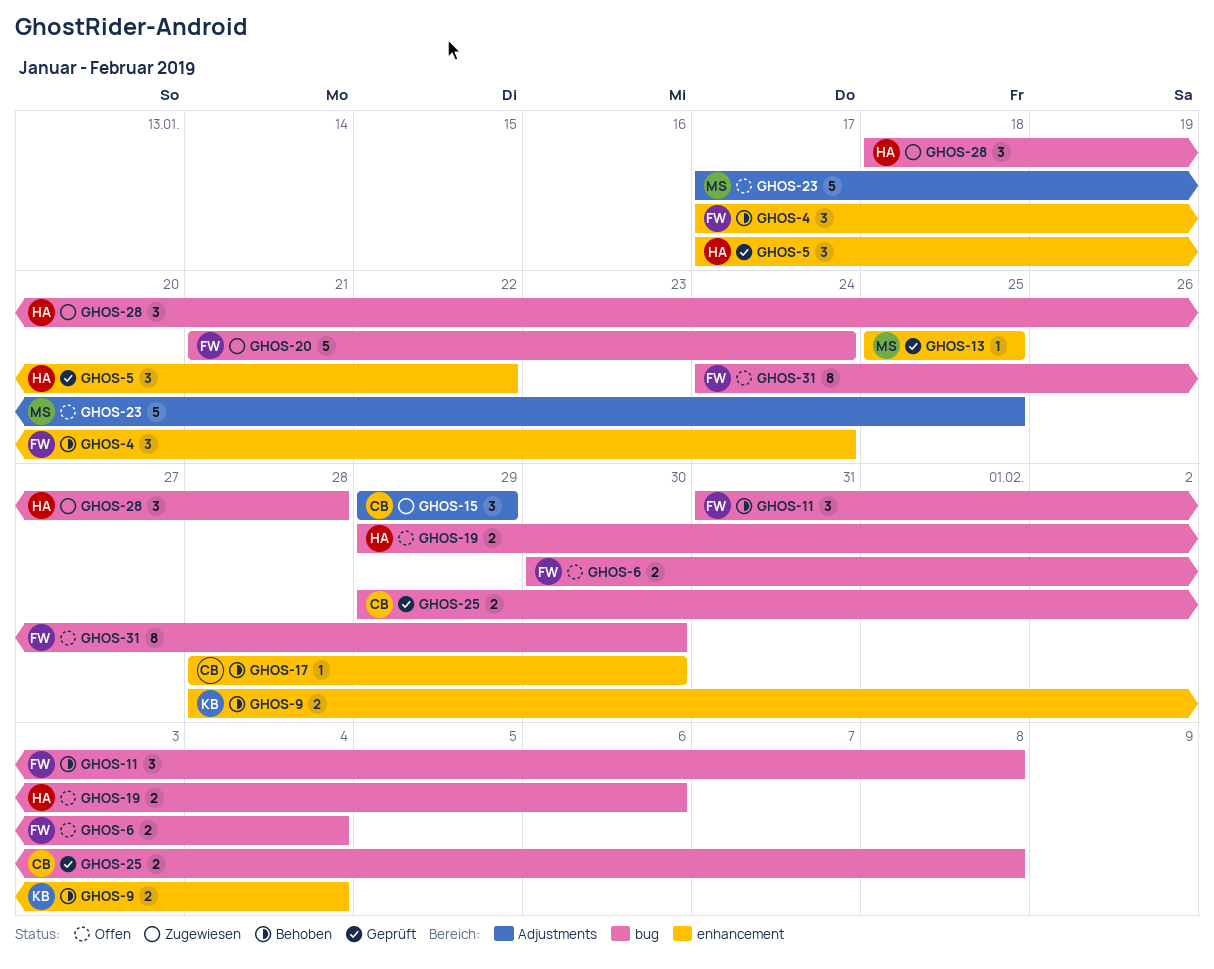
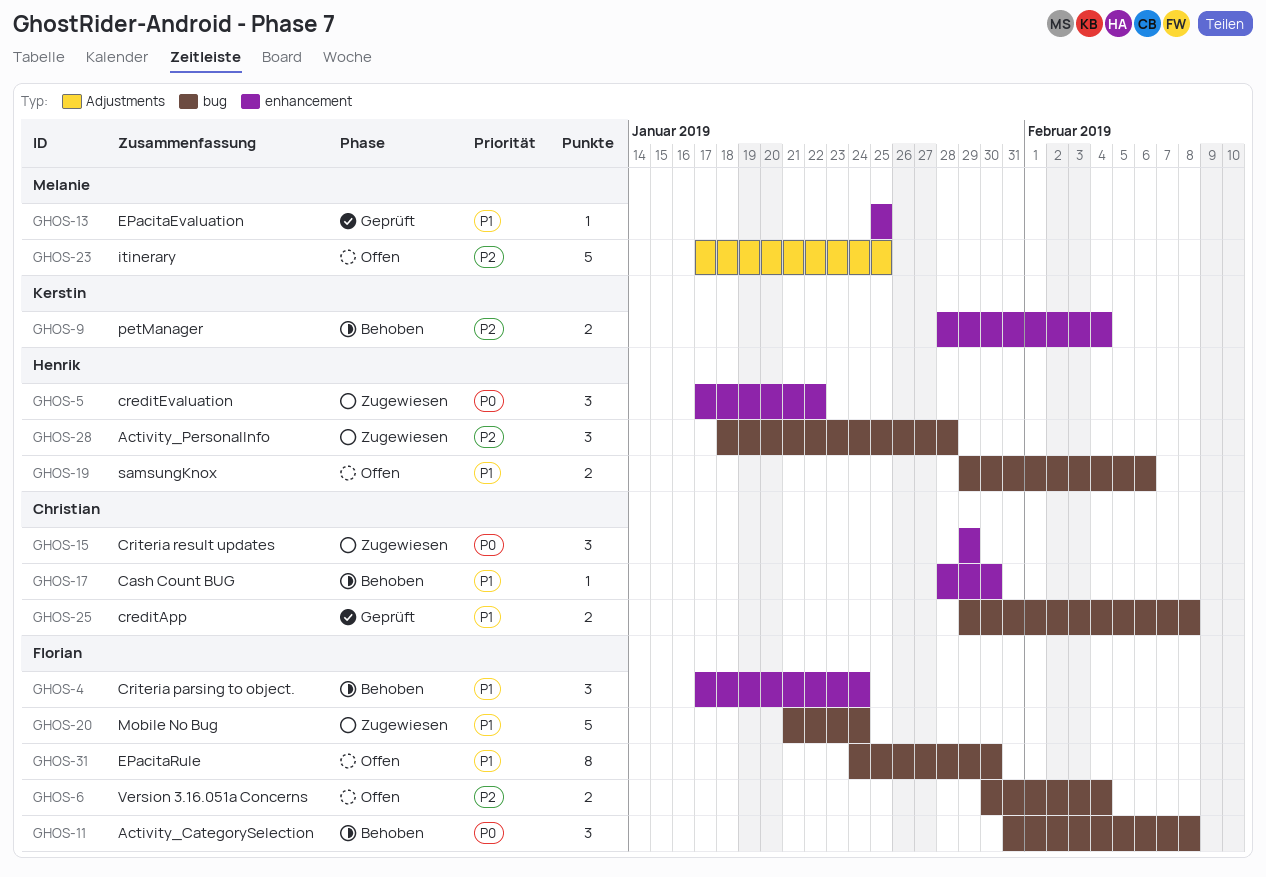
GHOS-5, status: Geprüft -> Zugewiesen
GHOS-15, label: Adjustments -> enhancement

